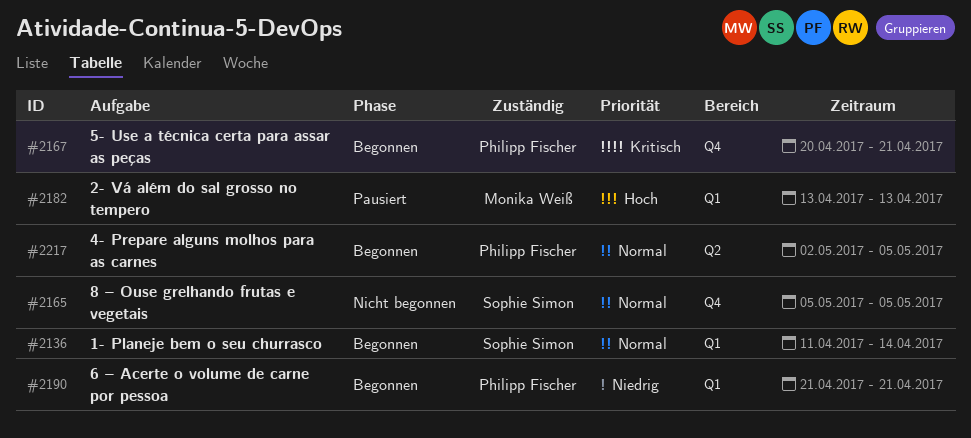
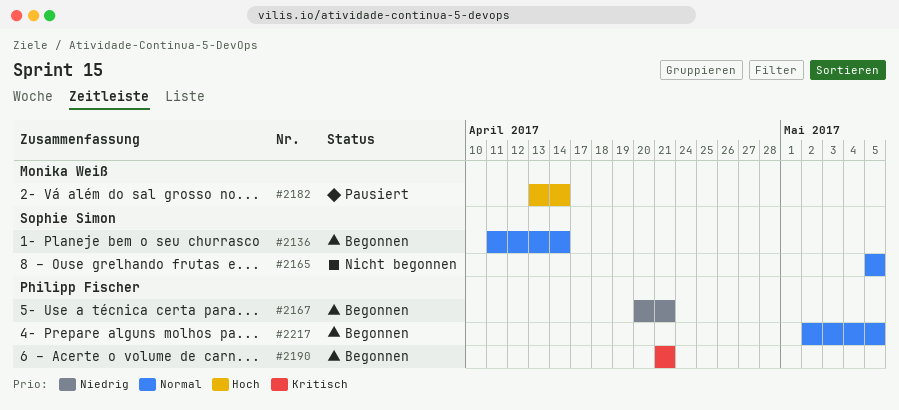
#2167, priority: Kritisch -> Niedrig
#2182, due: Apr 13 -> Apr 14
#2190, priority: Niedrig -> Kritisch

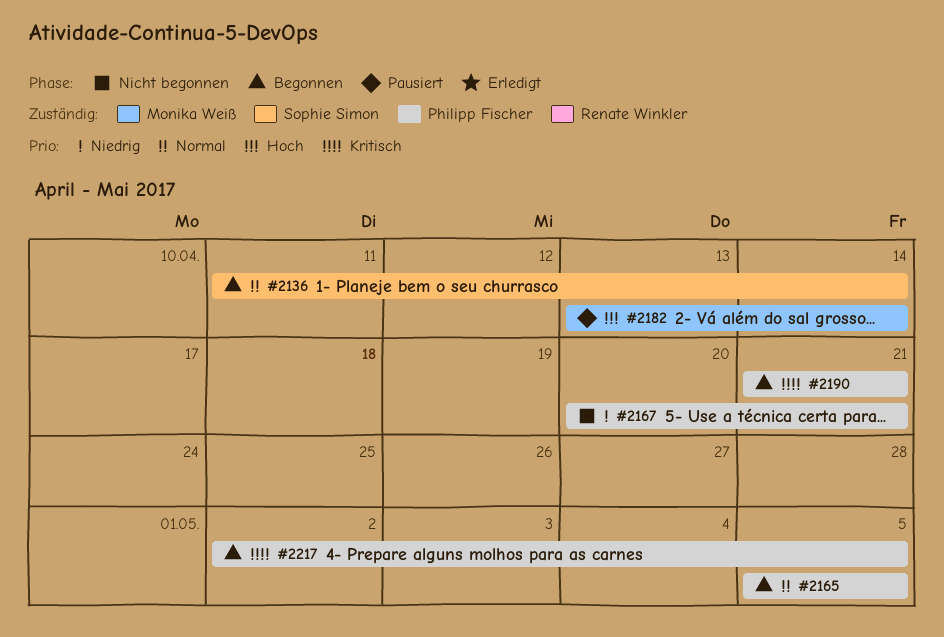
#2165, status: Nicht begonnen -> Begonnen
#2165, owner: Sophie Simon -> Philipp Fischer
#2167, status: Begonnen -> Nicht begonnen
#2217, priority: Normal -> Kritisch

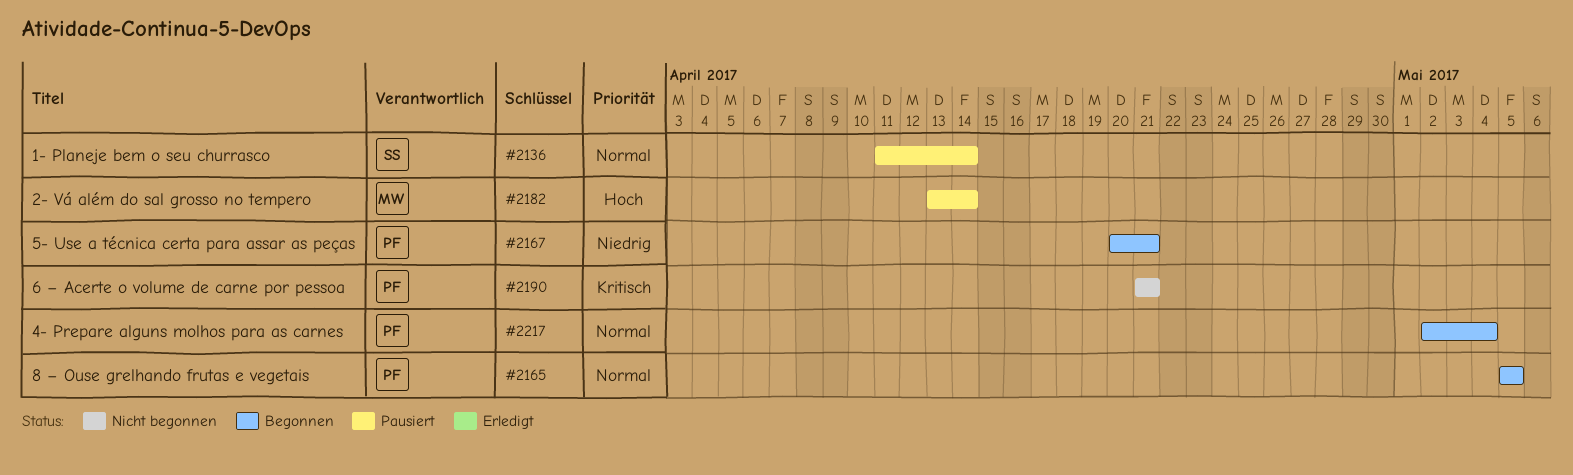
#2136, status: Begonnen -> Pausiert
#2167, status: Nicht begonnen -> Begonnen
#2190, status: Begonnen -> Nicht begonnen
#2217, priority: Kritisch -> Normal
#2217, due: May 5 -> May 4

